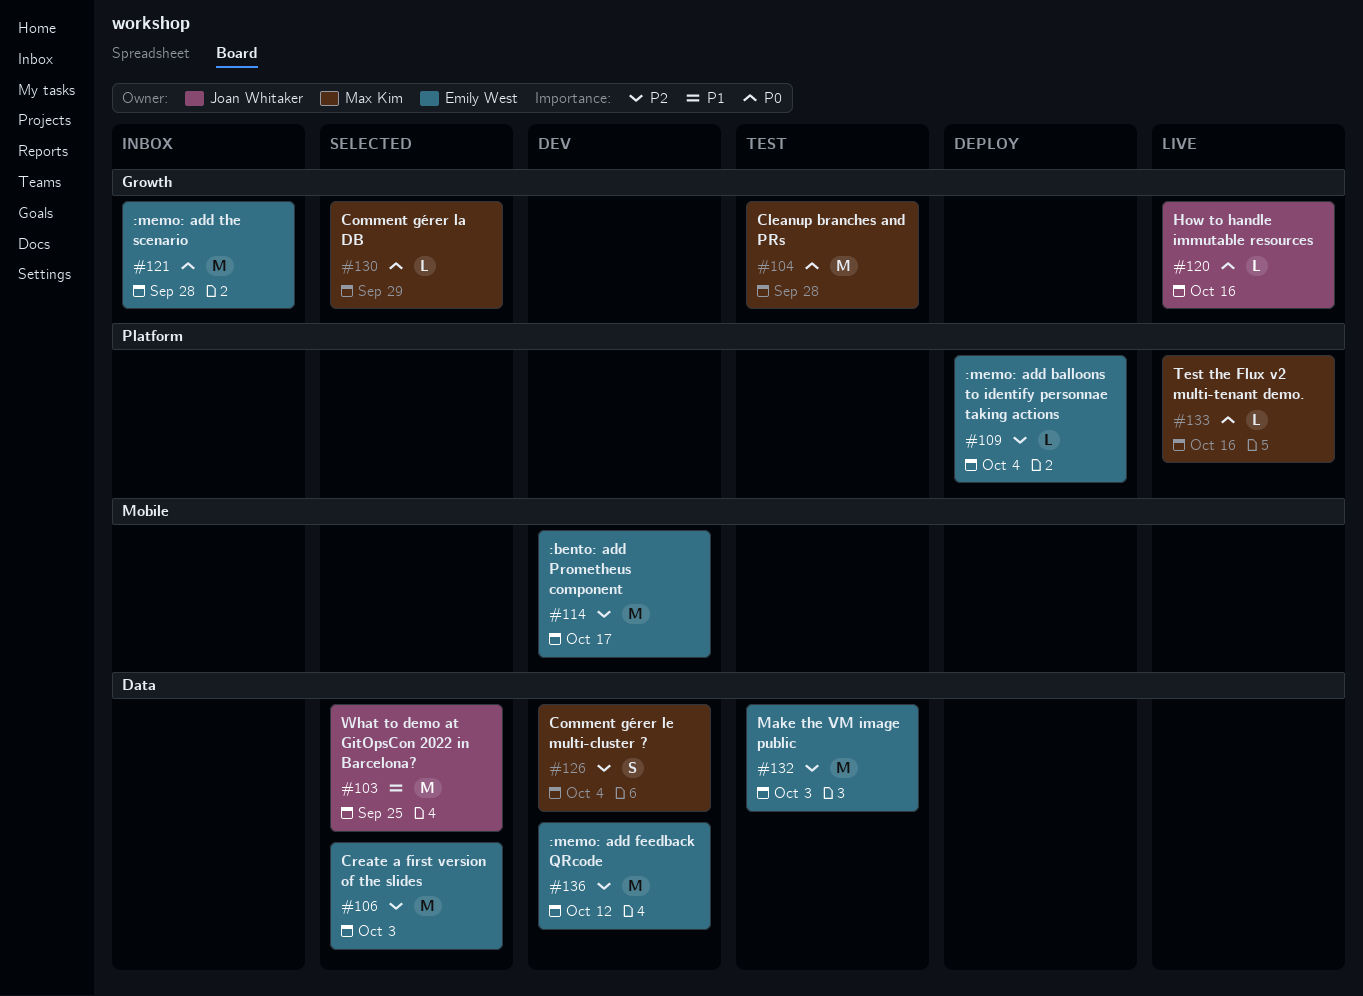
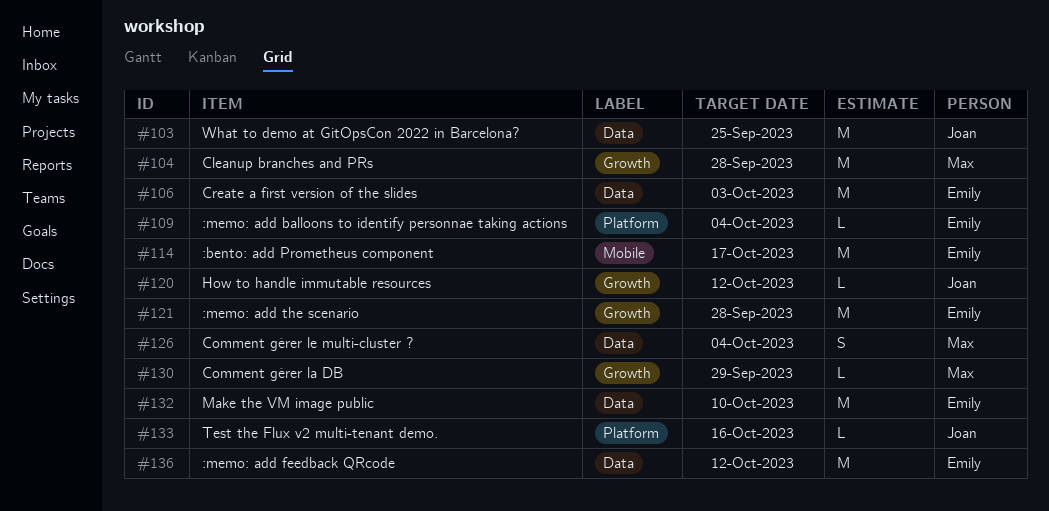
#120, due: Oct 16 -> Oct 12
#132, due: Oct 3 -> Oct 10
#133, owner: Max Kim -> Joan Whitaker

